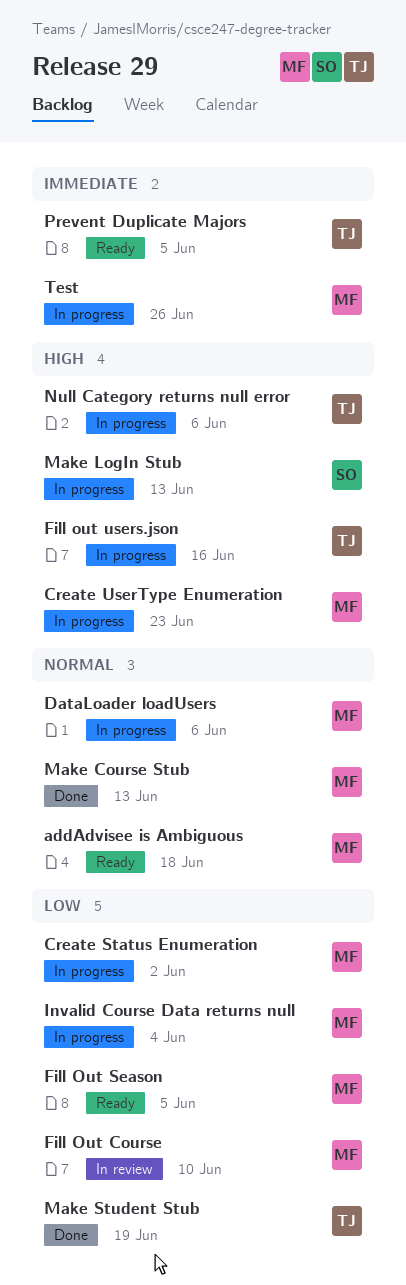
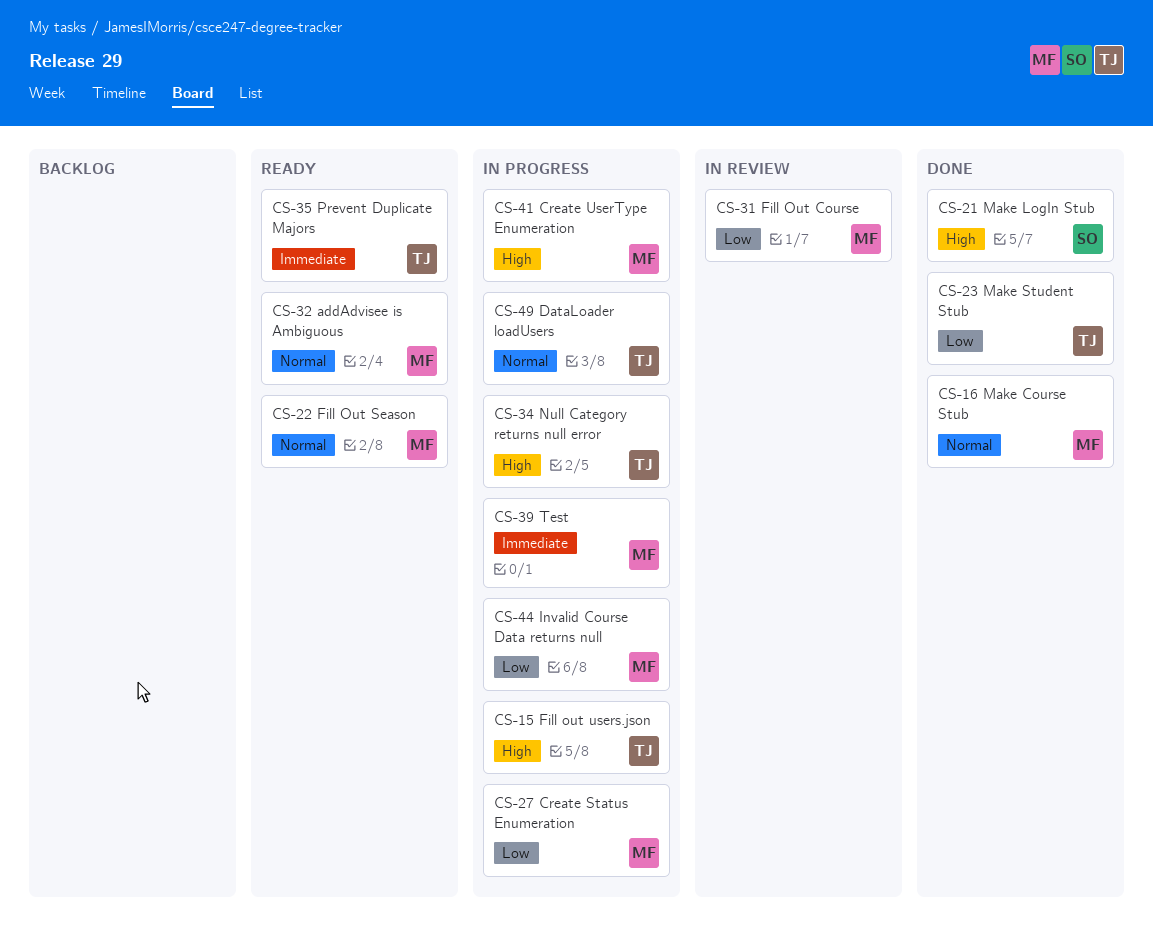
DataLoader loadUsers, owner: MF -> TJ
Fill Out Season, priority: Low -> Normal
Make LogIn Stub, status: In progress -> Done

